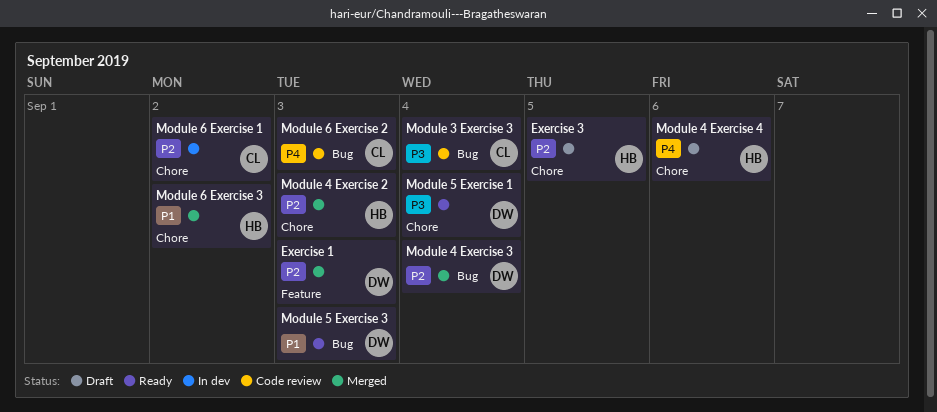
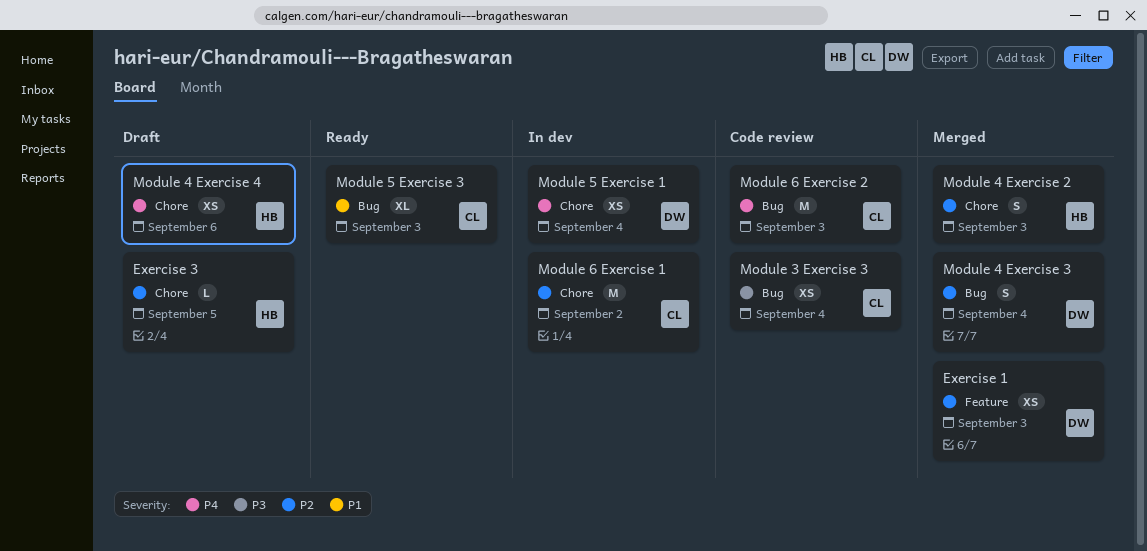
Module 5 Exercise 1, status: Ready -> In dev
Module 5 Exercise 1, priority: P3 -> P4
Module 5 Exercise 3, owner: DW -> CL
Module 6 Exercise 3: present -> none

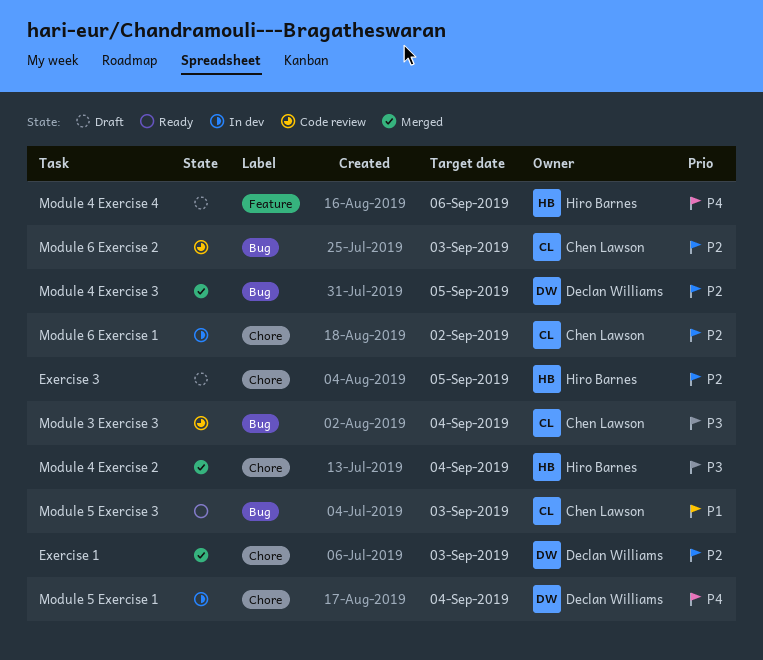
Exercise 1, label: Feature -> Chore
Module 4 Exercise 2, priority: P2 -> P3
Module 4 Exercise 2, due: Sep 3 -> Sep 4
Module 4 Exercise 3, due: Sep 4 -> Sep 5
Module 4 Exercise 4, label: Chore -> Feature
Module 6 Exercise 2, priority: P4 -> P2

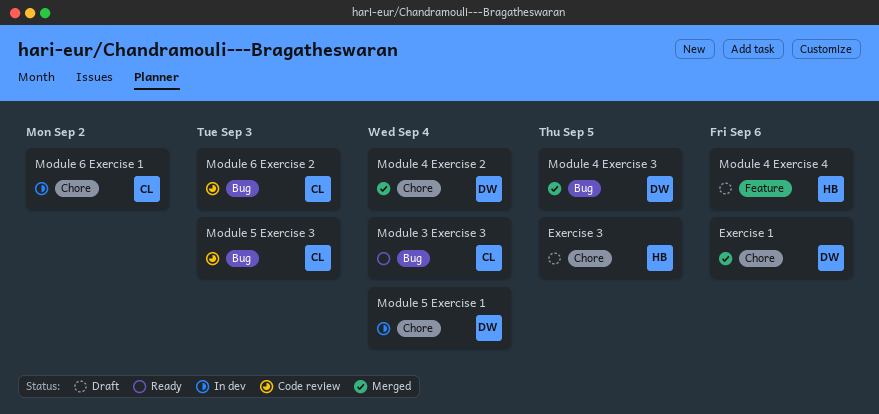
Exercise 1, due: Sep 3 -> Sep 6
Module 3 Exercise 3, status: Code review -> Ready
Module 4 Exercise 2, owner: Hiro Barnes -> Declan Williams
Module 5 Exercise 3, status: Ready -> Code review

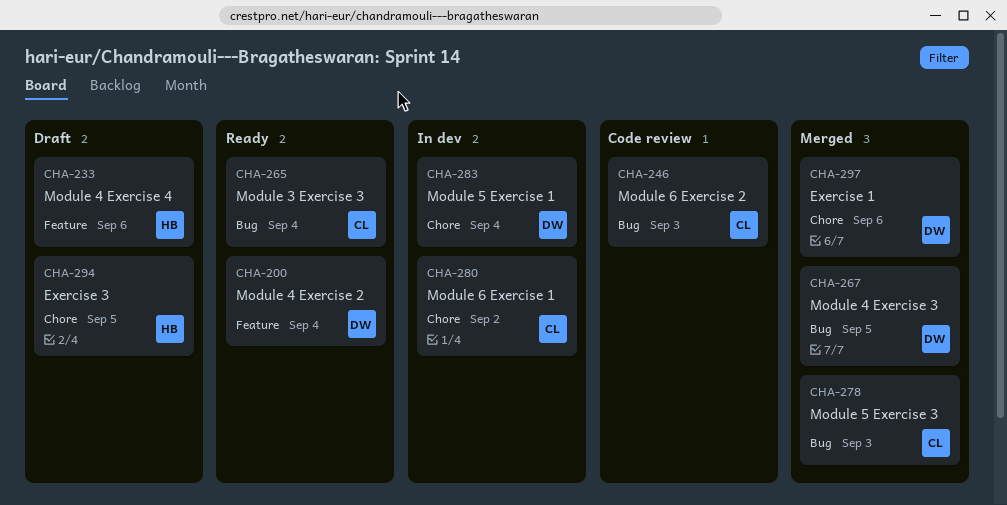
Module 4 Exercise 2, status: Merged -> Ready
Module 4 Exercise 2, label: Chore -> Feature
Module 5 Exercise 3, status: Code review -> Merged

